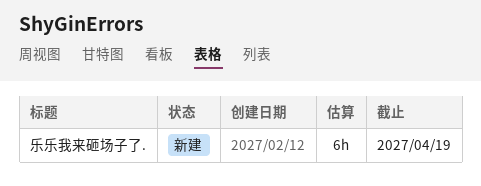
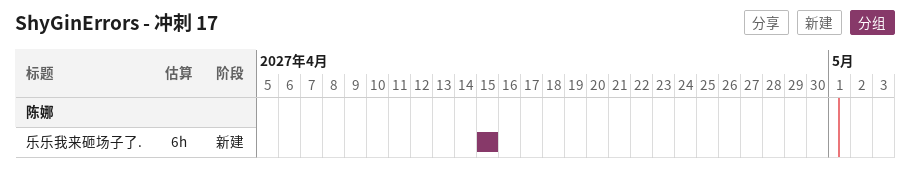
乐乐我来砸场子了., due: Apr 19 -> Apr 15

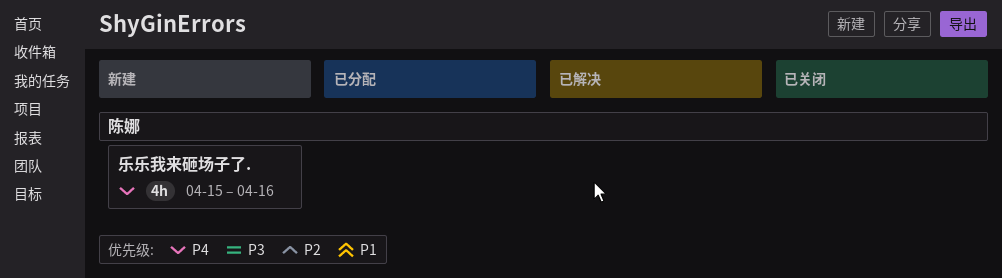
乐乐我来砸场子了., estimate: 6h -> 4h
乐乐我来砸场子了., due: Apr 15 -> Apr 16

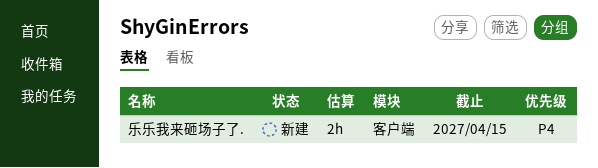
乐乐我来砸场子了., estimate: 4h -> 2h
乐乐我来砸场子了., due: Apr 16 -> Apr 15

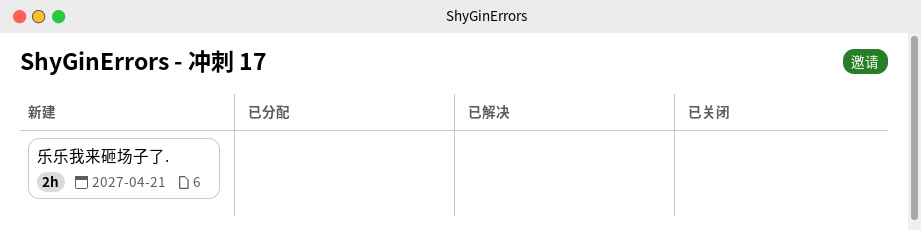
乐乐我来砸场子了., due: Apr 15 -> Apr 21

